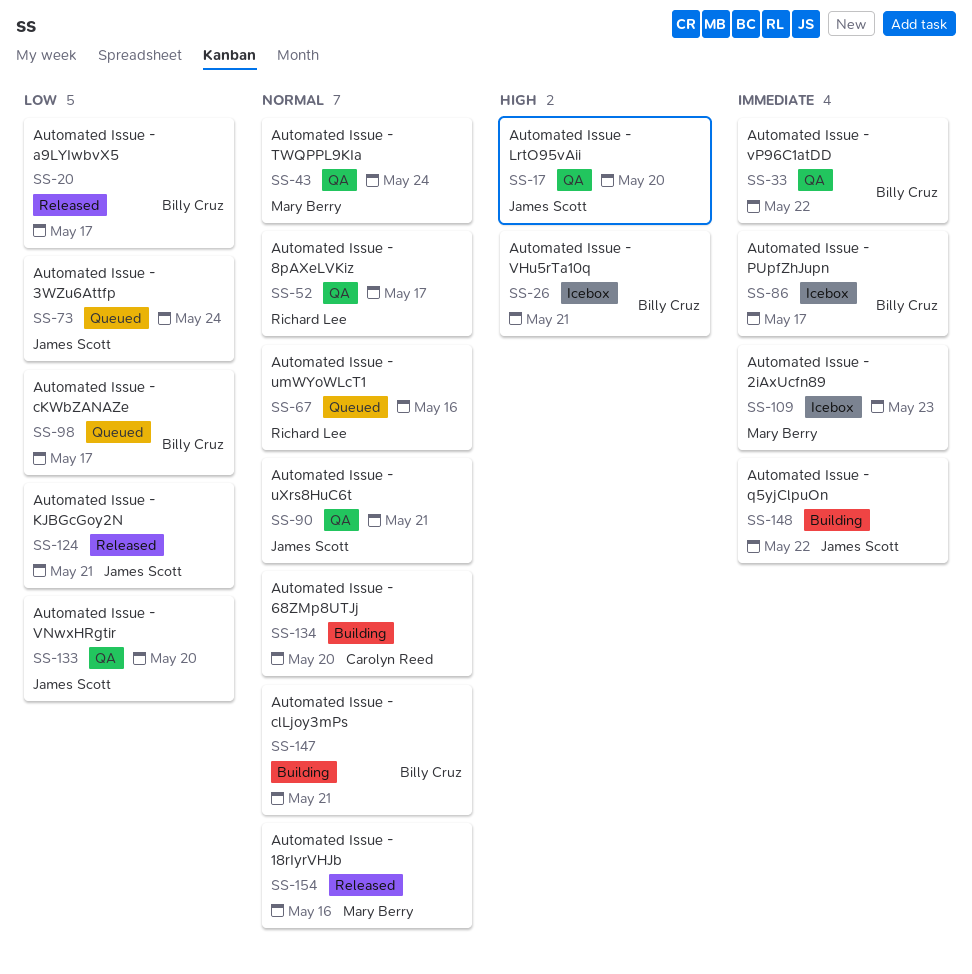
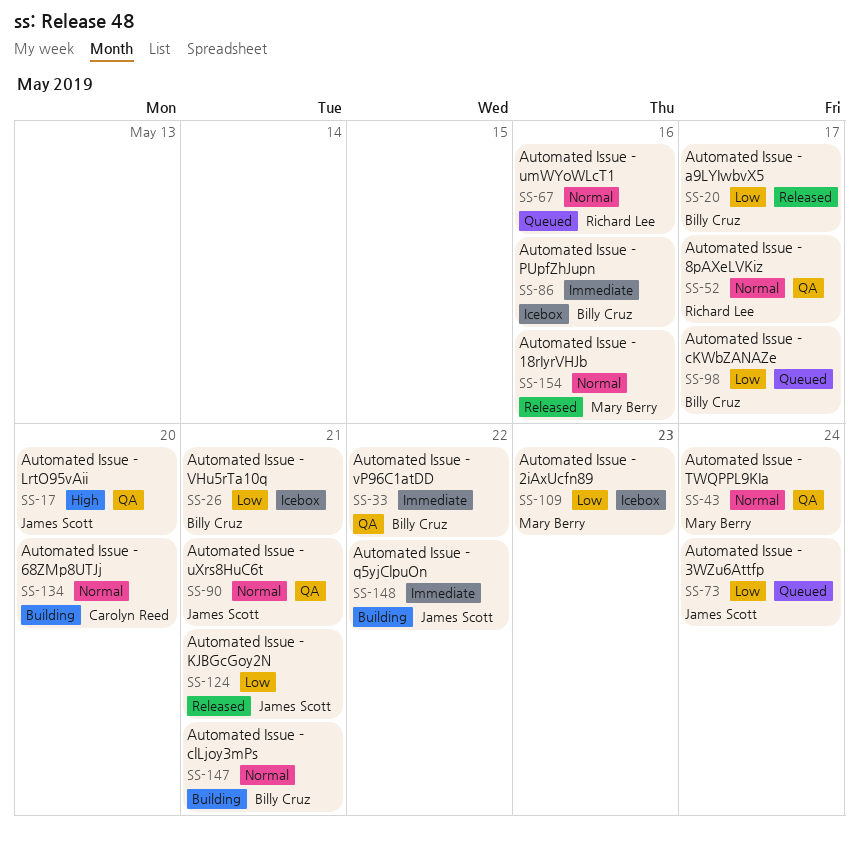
SS-26, priority: High -> Low
SS-86, due: May 17 -> May 16
SS-109, priority: Immediate -> Low
SS-133: present -> none

